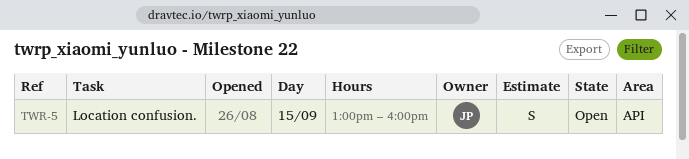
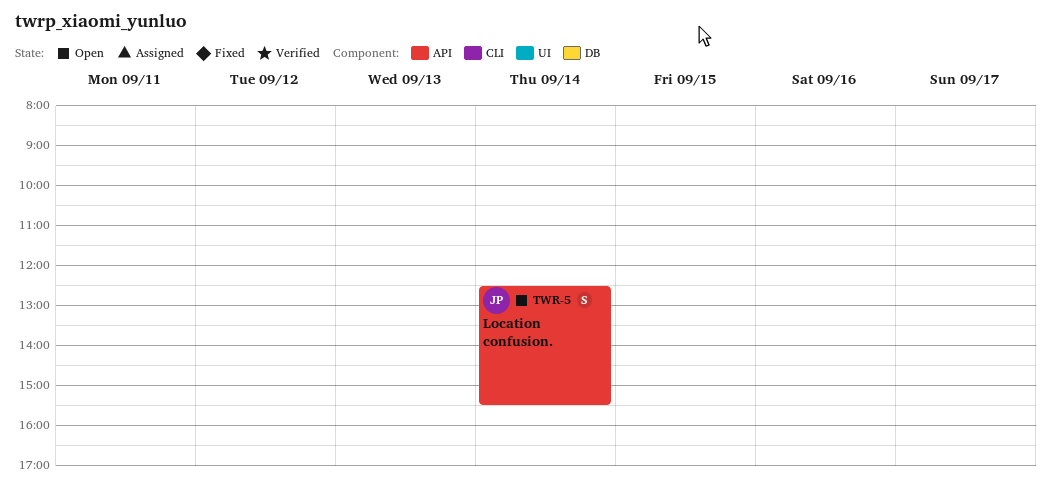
TWR-5, day: Sep 15 -> Sep 14
TWR-5, begins: 13:00 -> 12:30
TWR-5, ends: 16:00 -> 15:30

